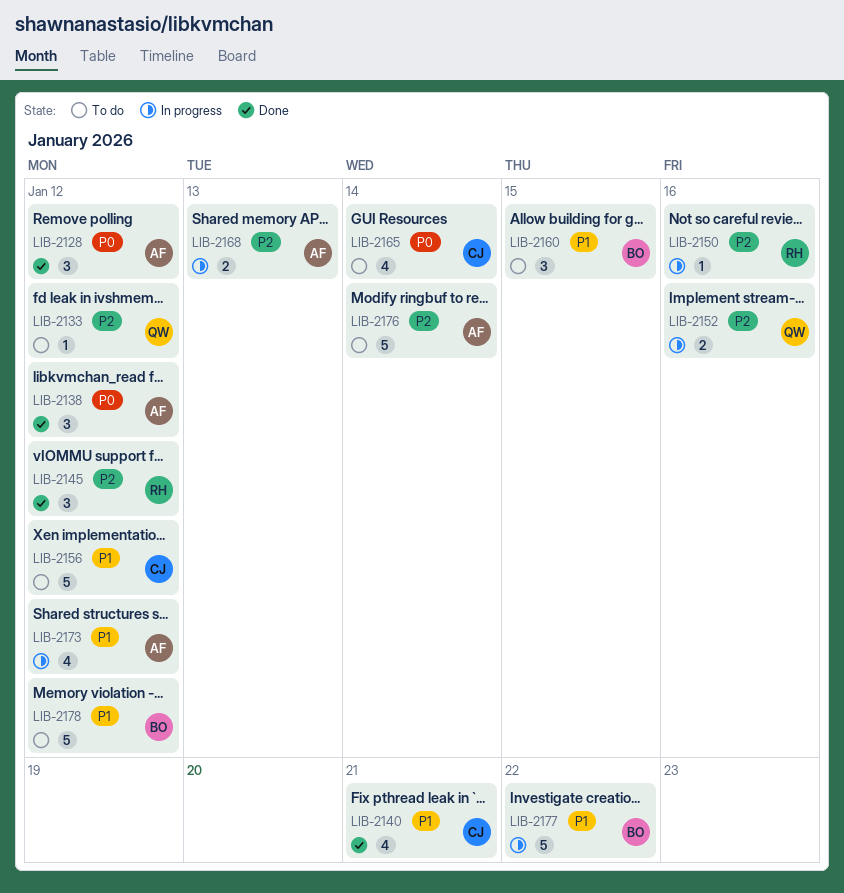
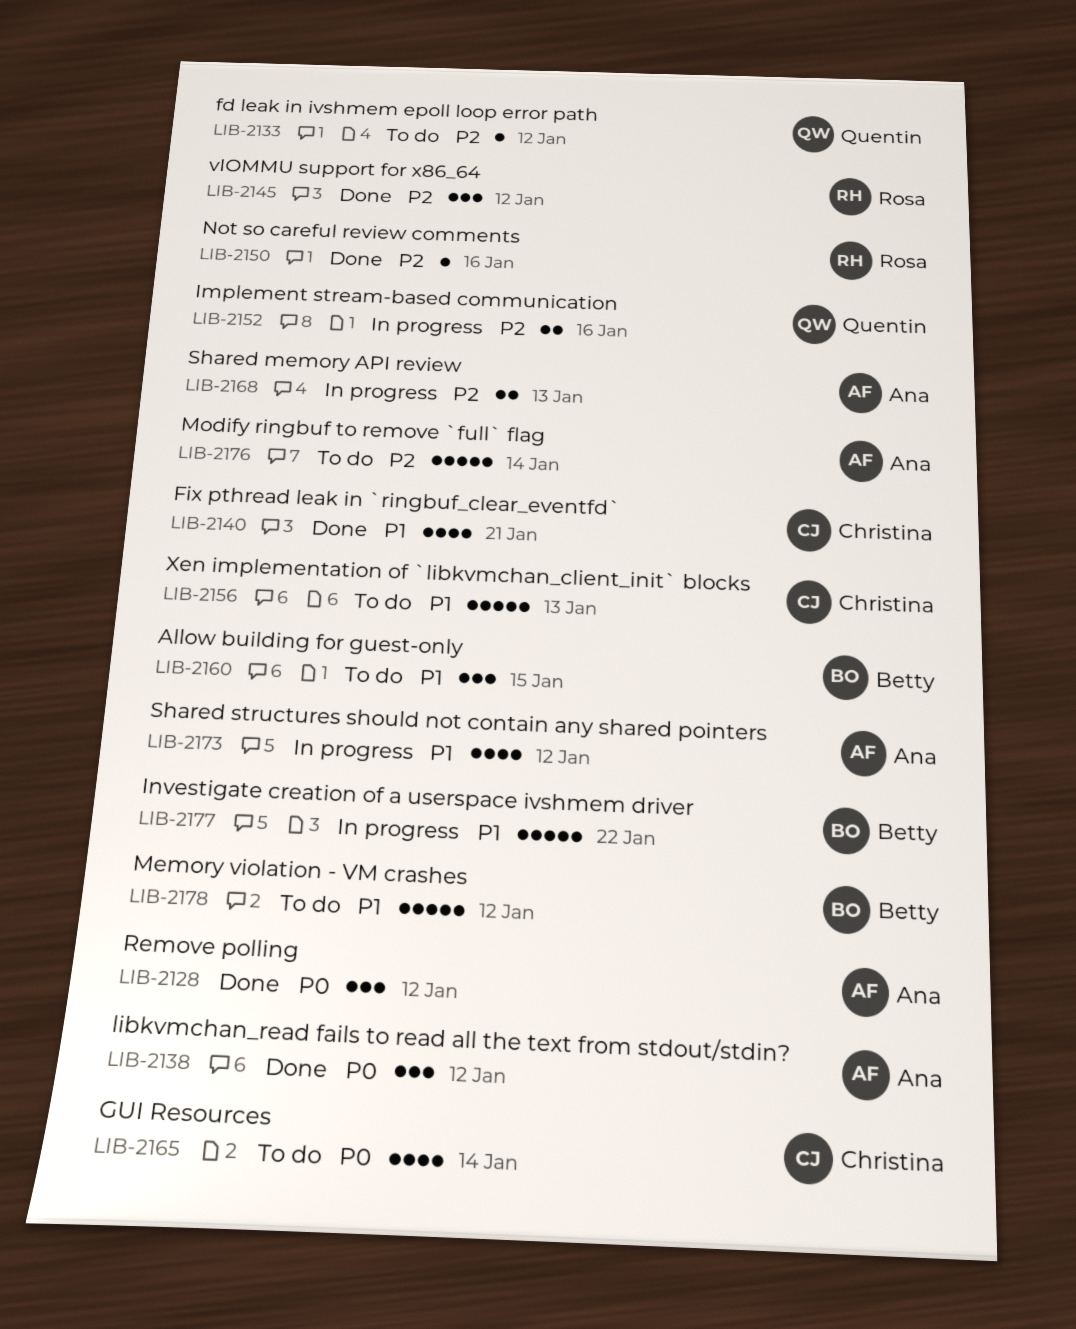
LIB-2150, status: In progress -> Done
LIB-2156, due: Jan 12 -> Jan 13

